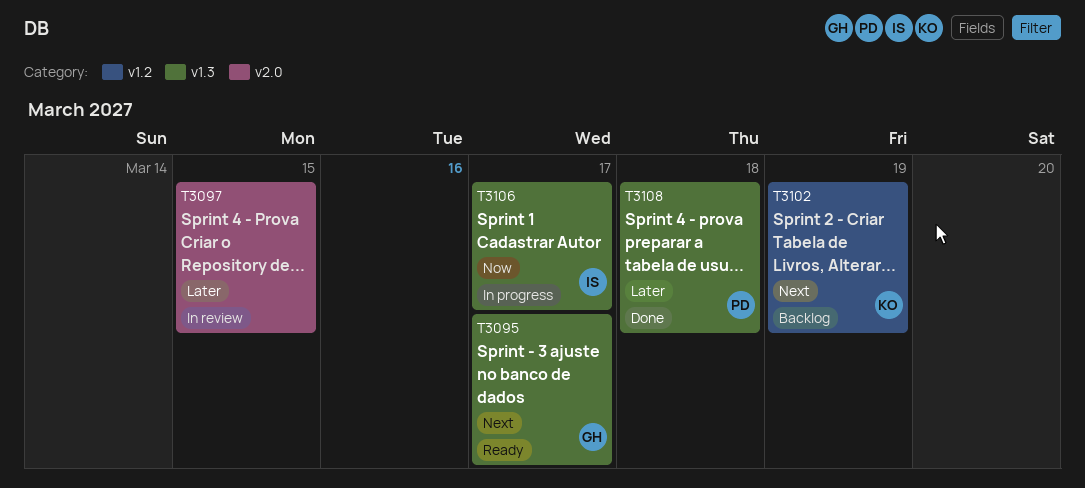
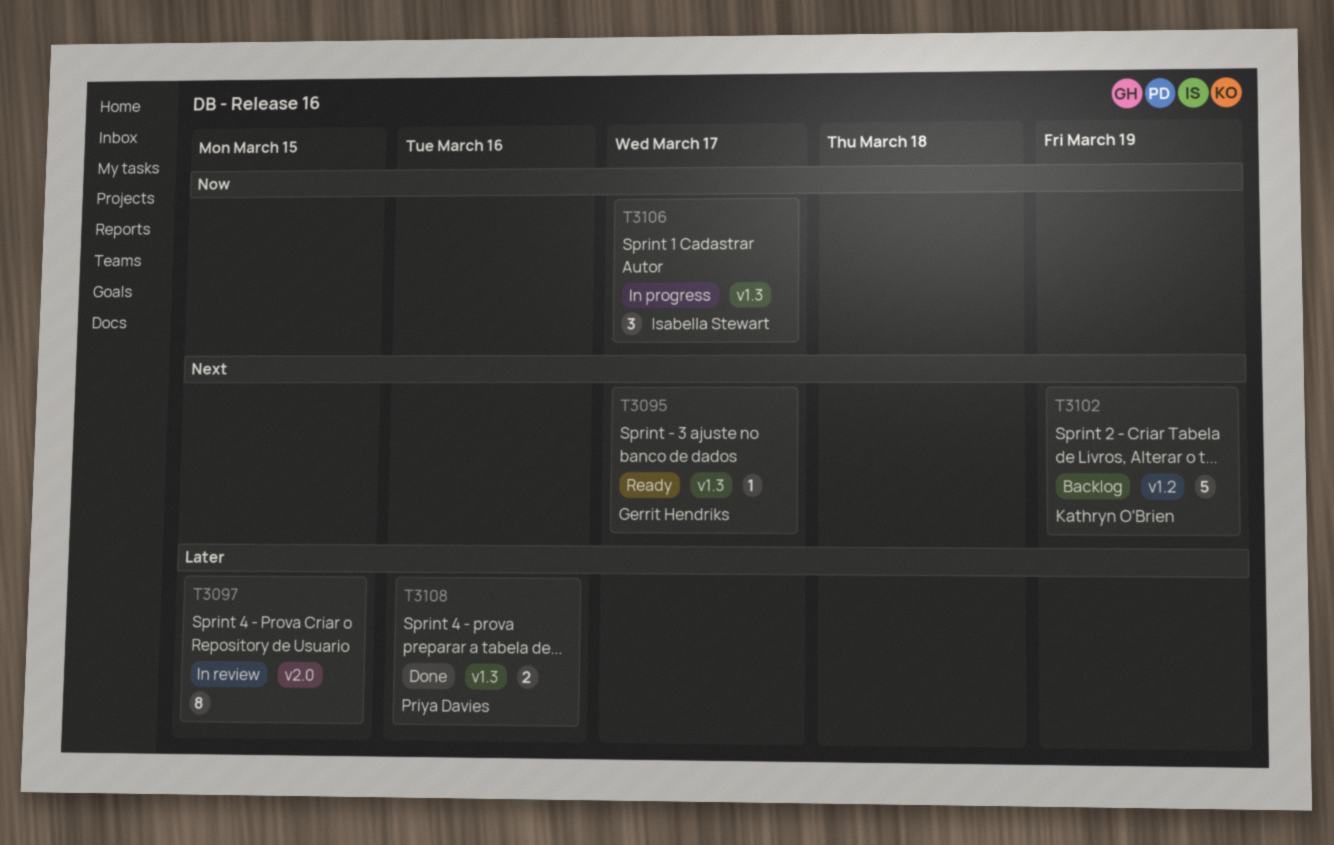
T3108, due: Mar 18 -> Mar 16

